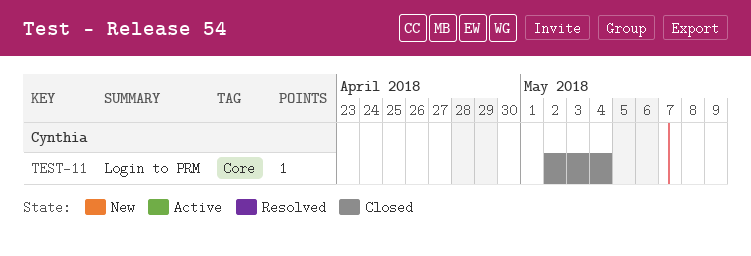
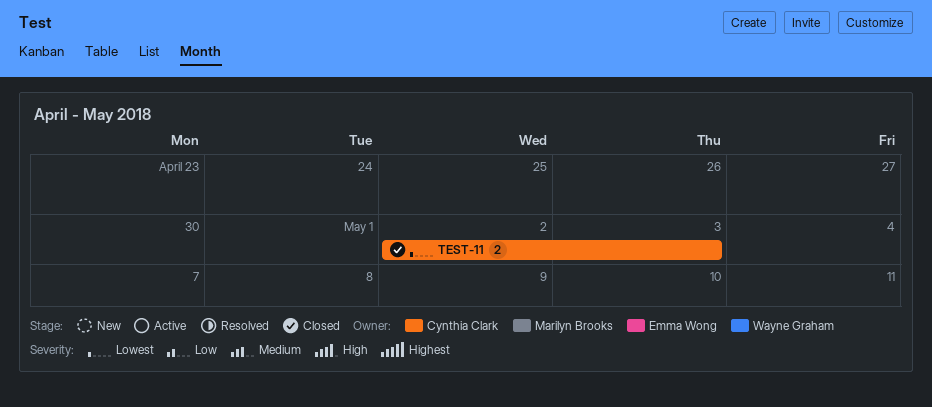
TEST-11, estimate: 1 -> 2
TEST-11, due: May 4 -> May 3

